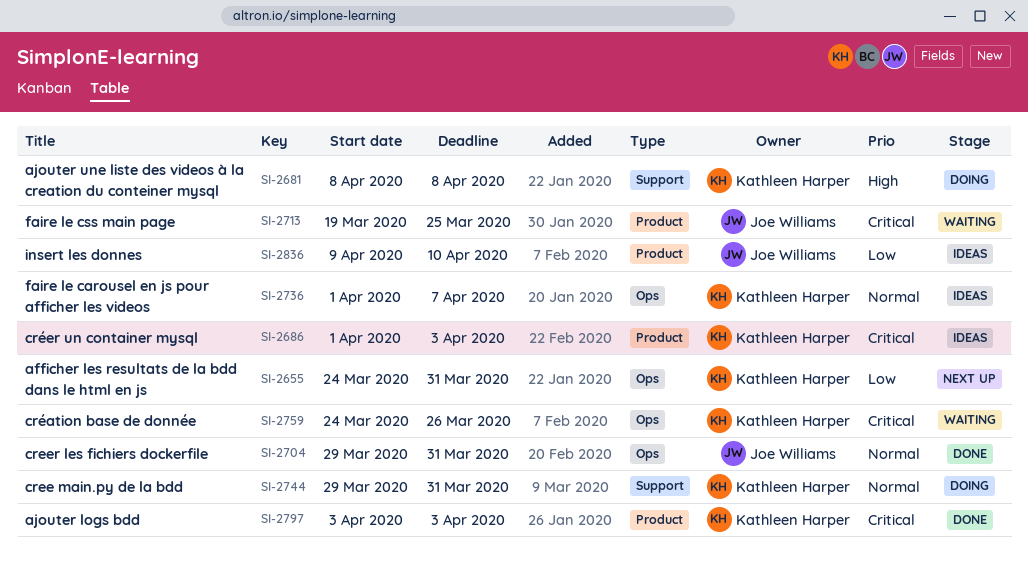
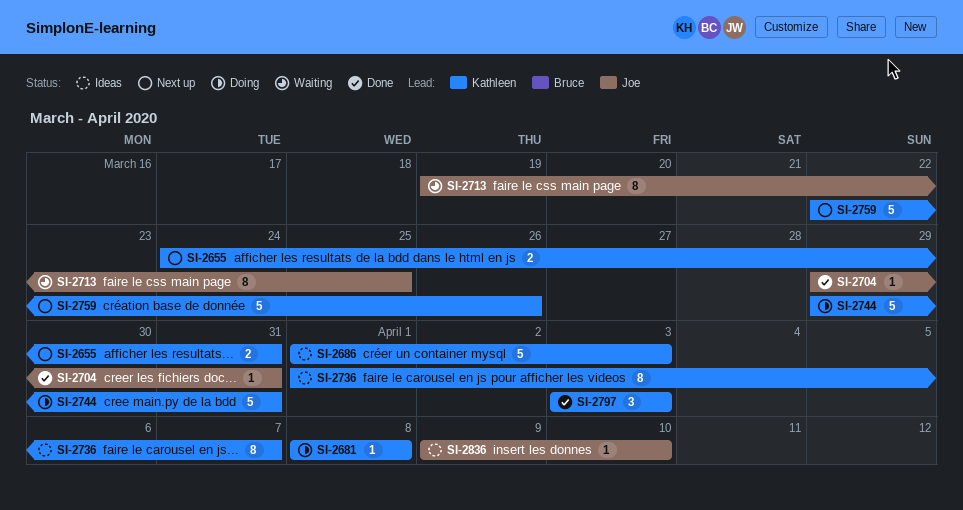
SI-2759, status: Waiting -> Next up
SI-2759, start: Mar 24 -> Mar 22

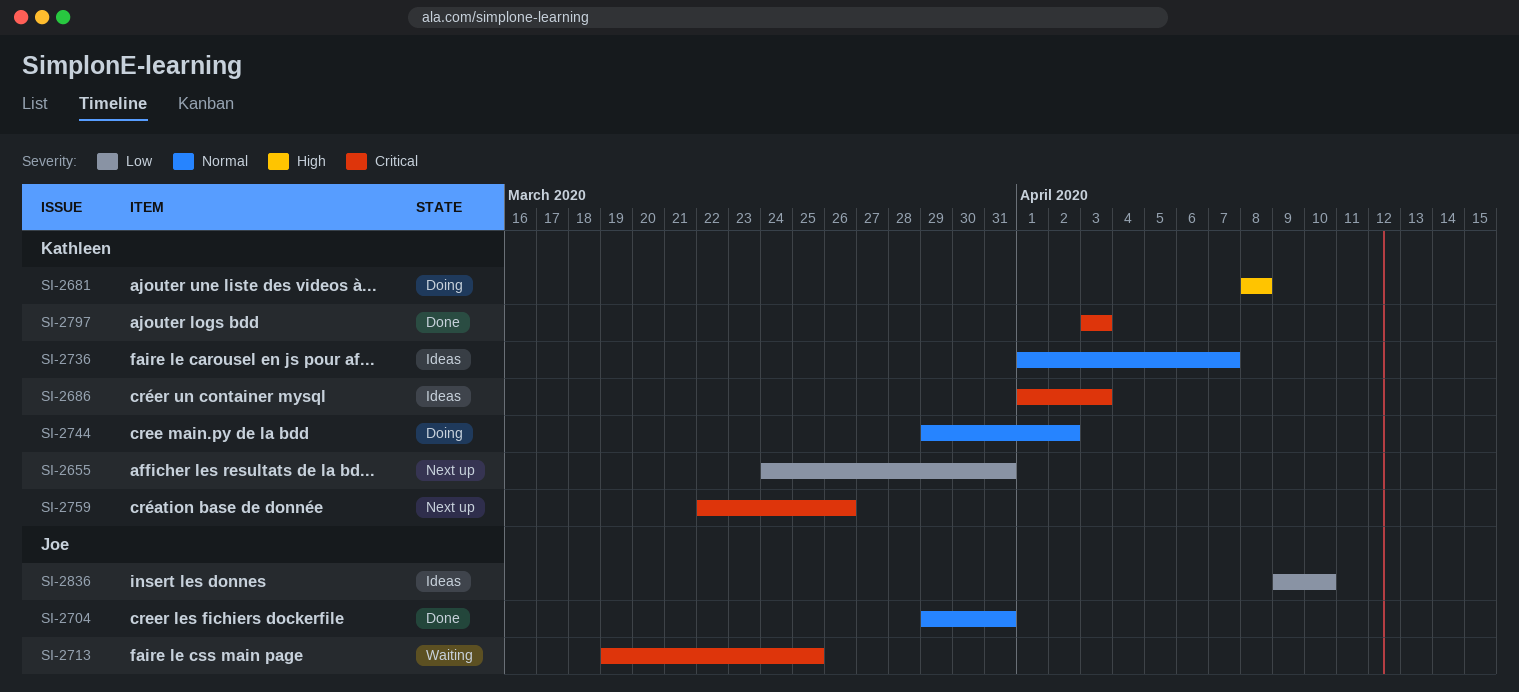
SI-2744, due: Mar 31 -> Apr 2

